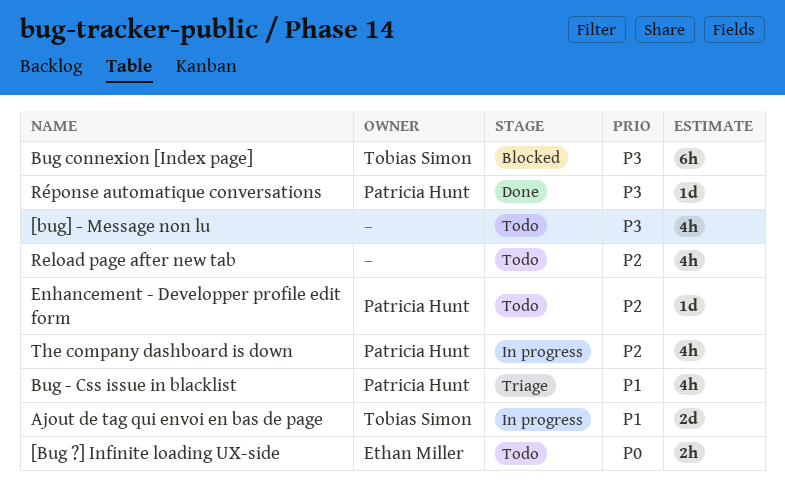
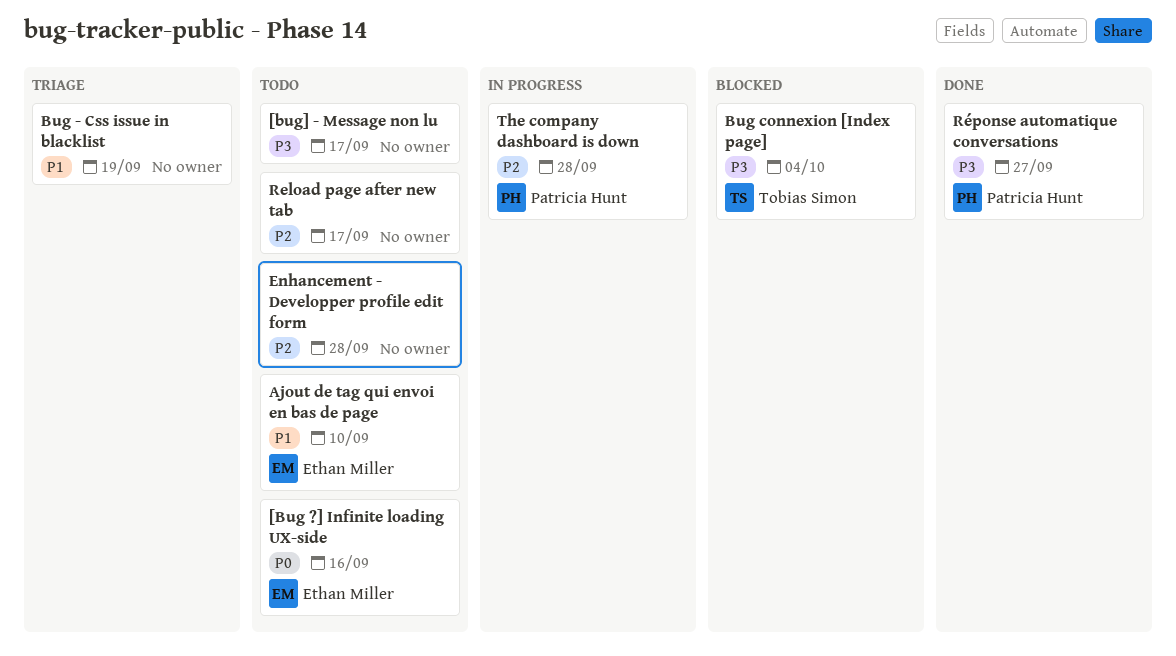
Ajout de tag qui envoi en bas de page, status: In progress -> Todo
Ajout de tag qui envoi en bas de page, owner: Tobias Simon -> Ethan Miller
Bug - Css issue in blacklist, owner: Patricia Hunt -> none
Enhancement - Developper profile edit form, owner: Patricia Hunt -> none

